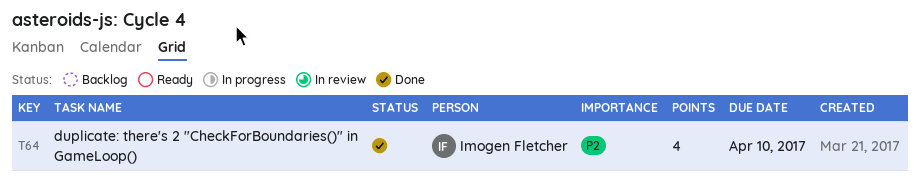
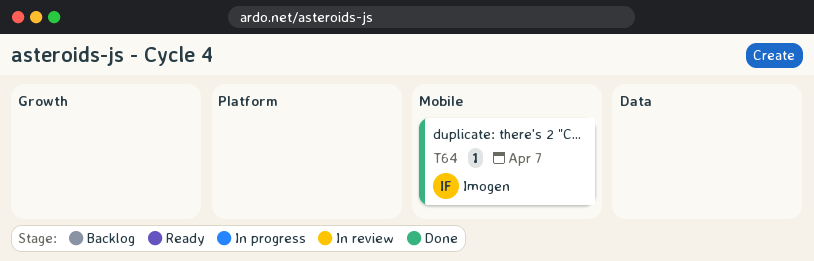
T64, estimate: 4 -> 1
T64, due: Apr 10 -> Apr 7

